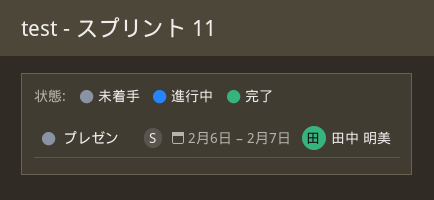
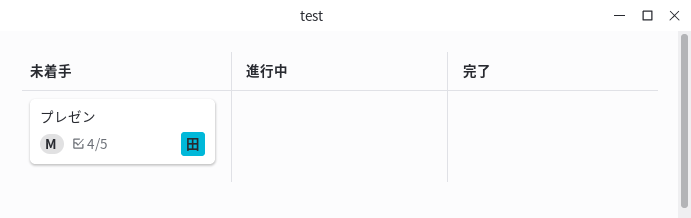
プレゼン, estimate: S -> M

